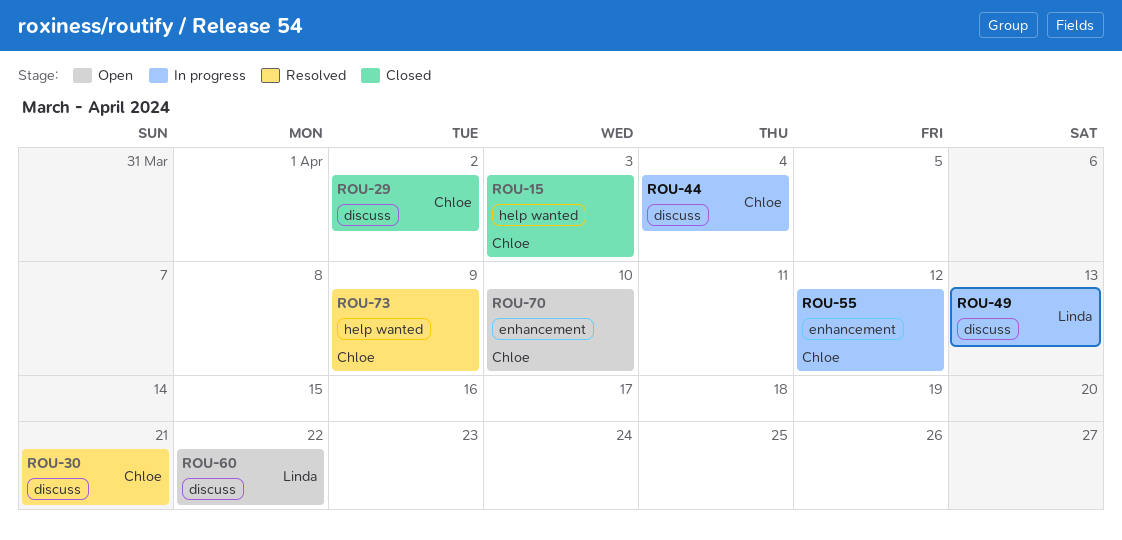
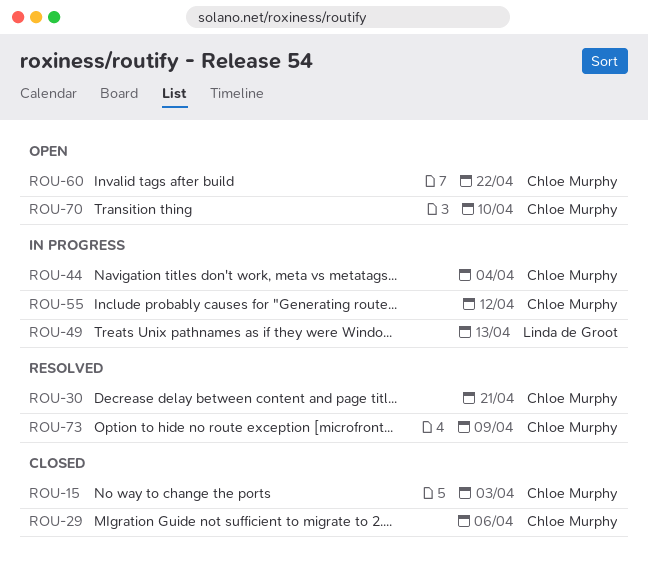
ROU-29, due: Apr 2 -> Apr 6
ROU-60, owner: Linda de Groot -> Chloe Murphy

